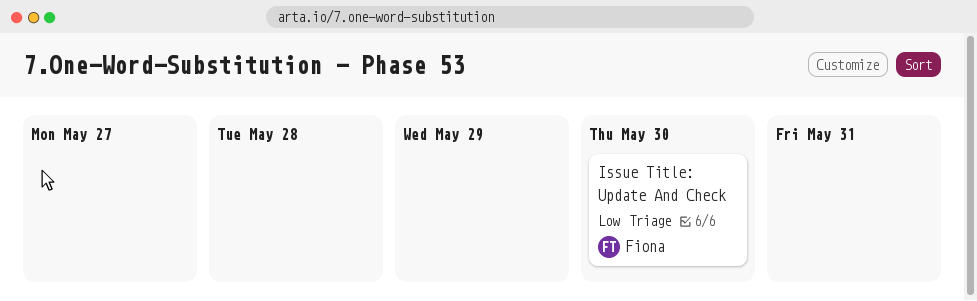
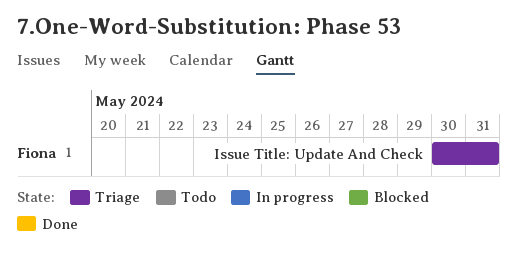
Issue Title: Update And Check, due: May 30 -> May 31

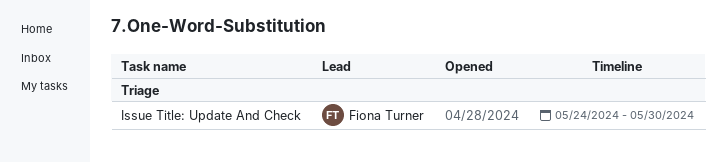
Issue Title: Update And Check, start: May 30 -> May 24
Issue Title: Update And Check, due: May 31 -> May 30

